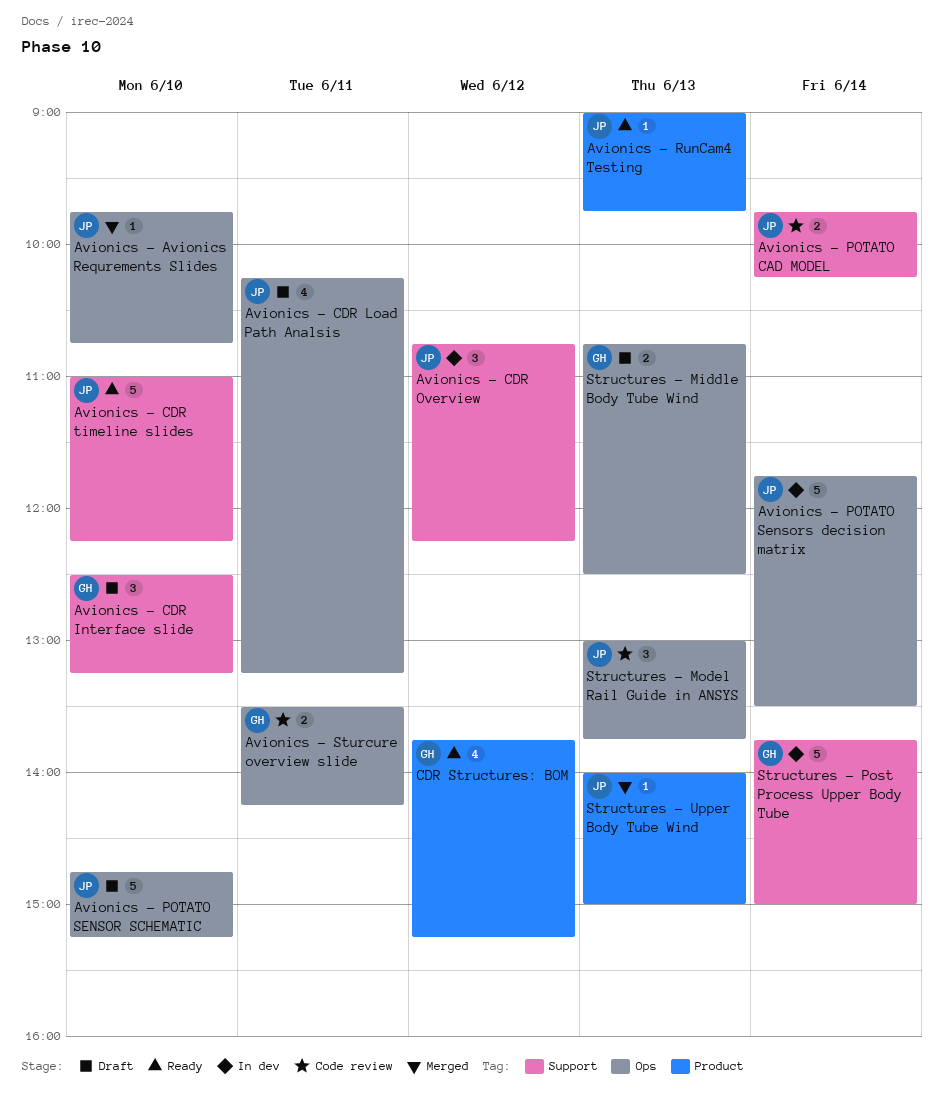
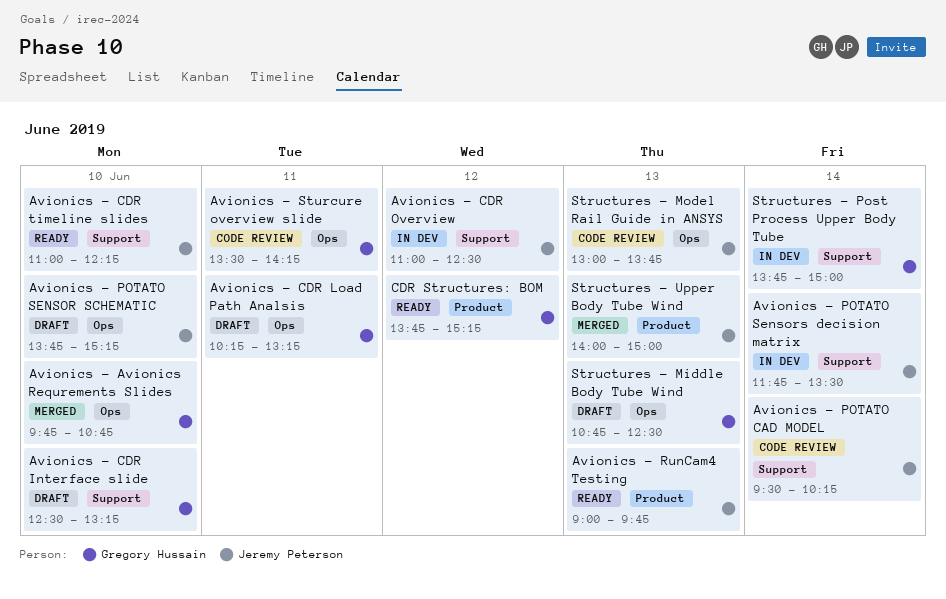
Avionics - Avionics Requrements Slides, owner: Jeremy Peterson -> Gregory Hussain
Avionics - CDR Load Path Analsis, owner: Jeremy Peterson -> Gregory Hussain
Avionics - CDR Overview, begins: 10:45 -> 11:00
Avionics - CDR Overview, ends: 12:15 -> 12:30
Avionics - POTATO CAD MODEL, begins: 09:45 -> 09:30
Avionics - POTATO SENSOR SCHEMATIC, begins: 14:45 -> 13:45
Avionics - POTATO Sensors decision matrix, label: Ops -> Support

